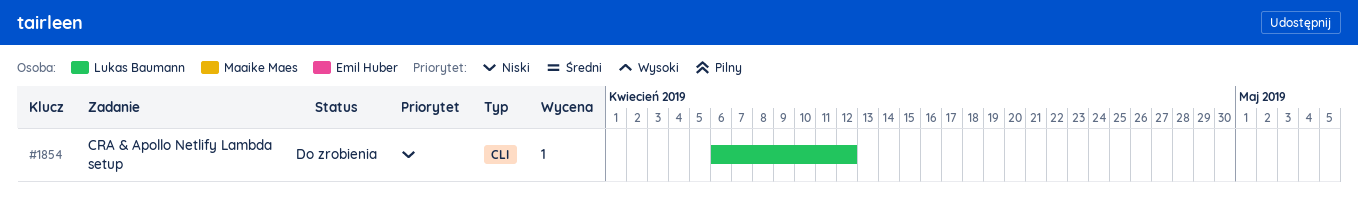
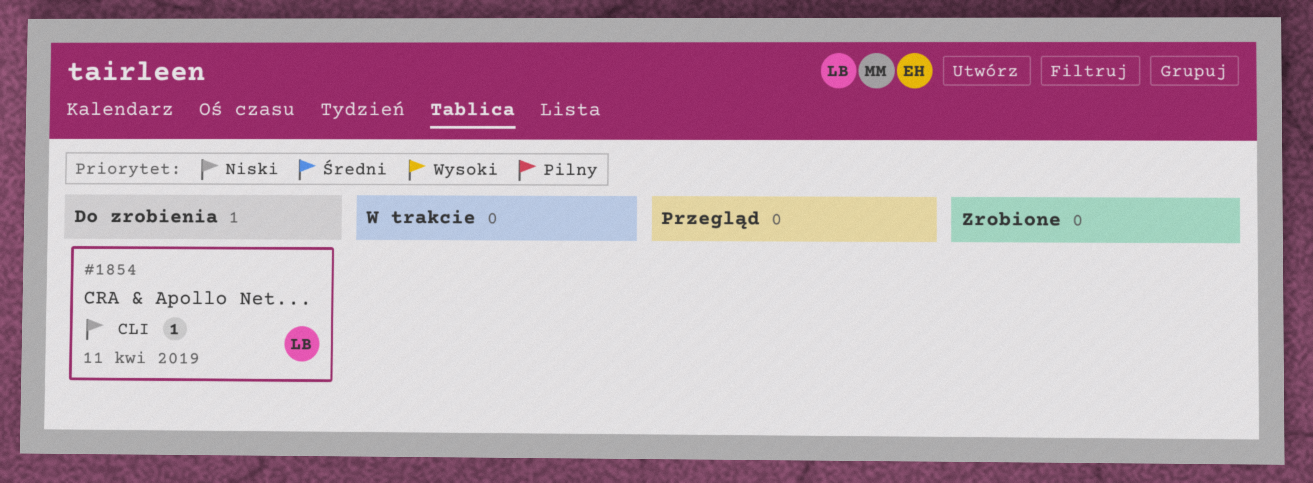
#1854, due: Apr 12 -> Apr 11

